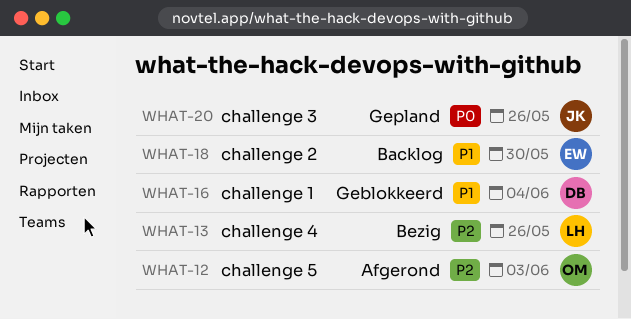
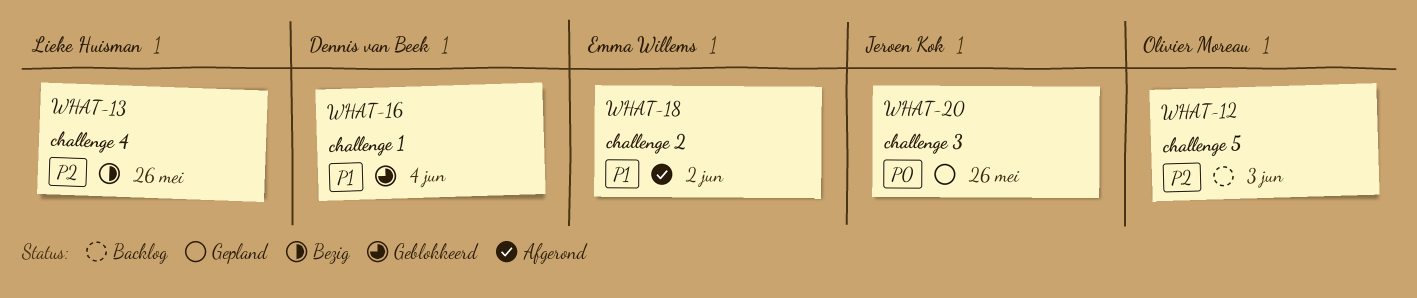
WHAT-12, status: Afgerond -> Backlog
WHAT-18, status: Backlog -> Afgerond
WHAT-18, due: May 30 -> Jun 2

